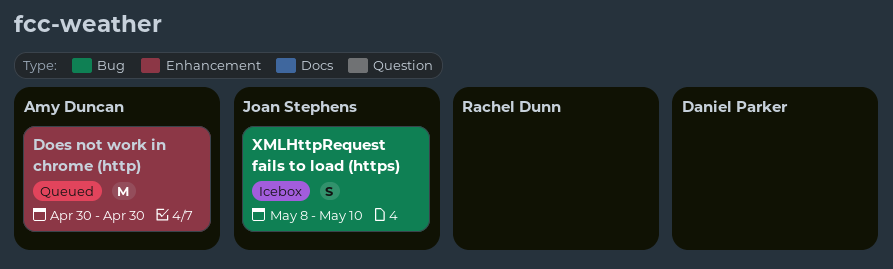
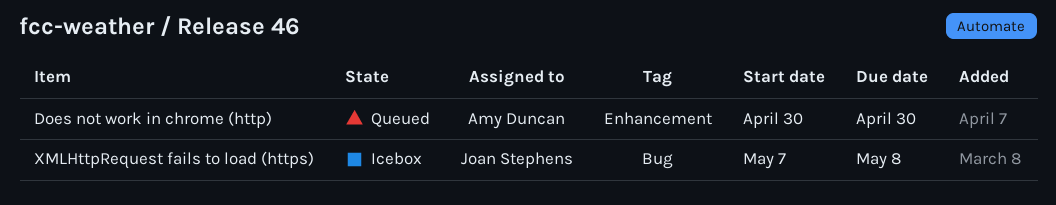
XMLHttpRequest fails to load (https), start: May 8 -> May 7
XMLHttpRequest fails to load (https), due: May 10 -> May 8

